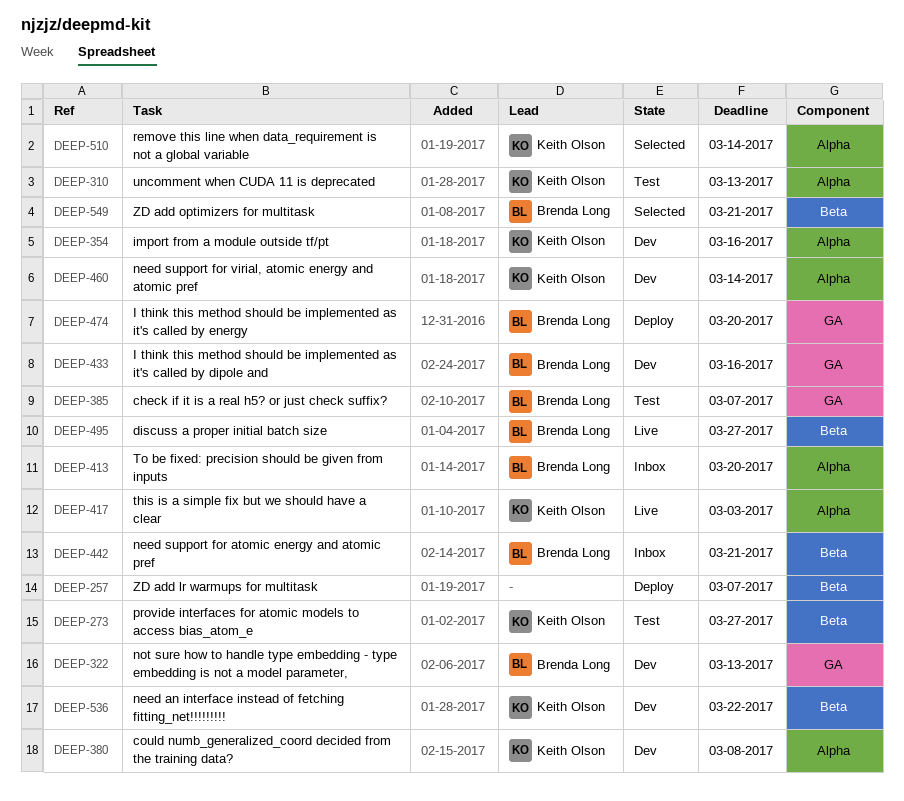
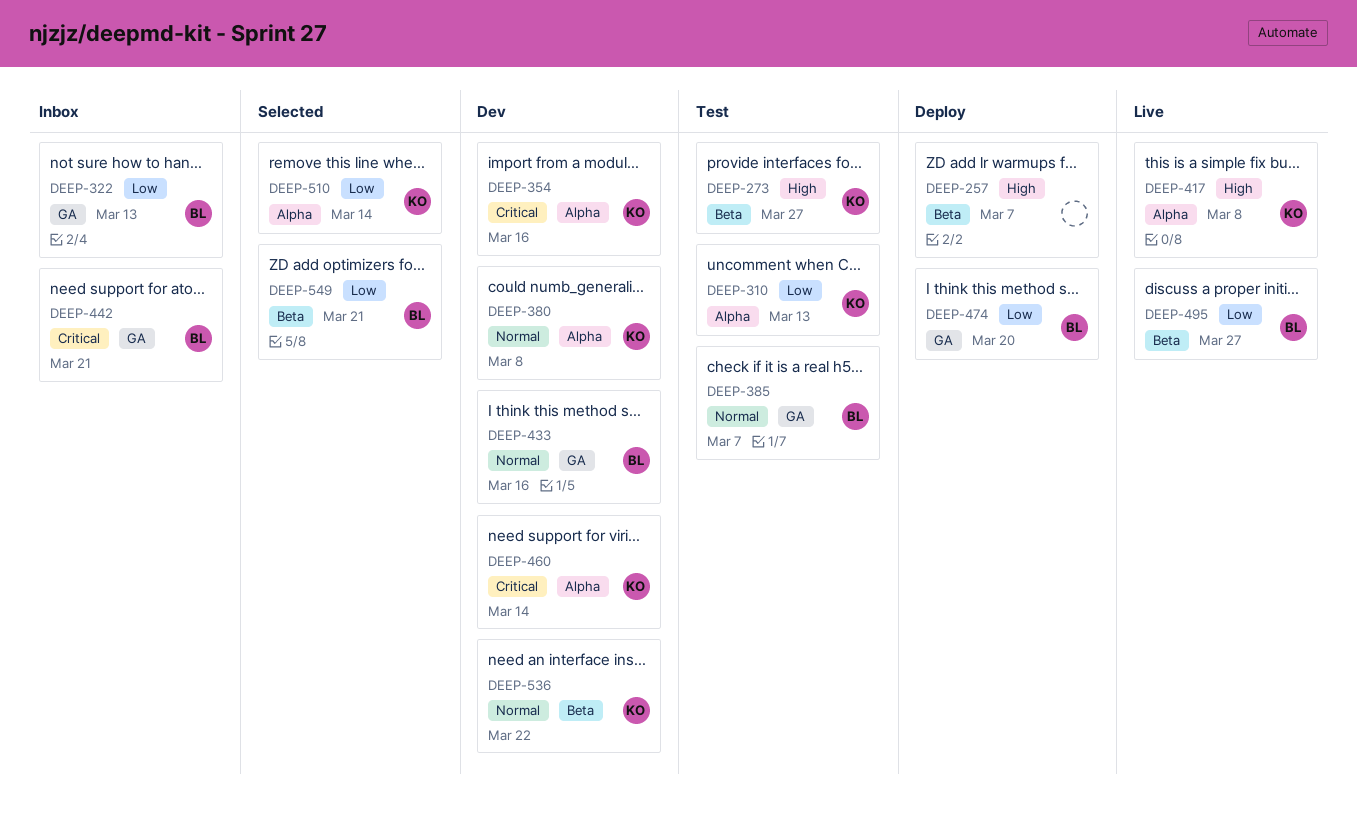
DEEP-322, status: Dev -> Inbox
DEEP-413: present -> none
DEEP-417, due: Mar 3 -> Mar 8
DEEP-442, label: Beta -> GA

